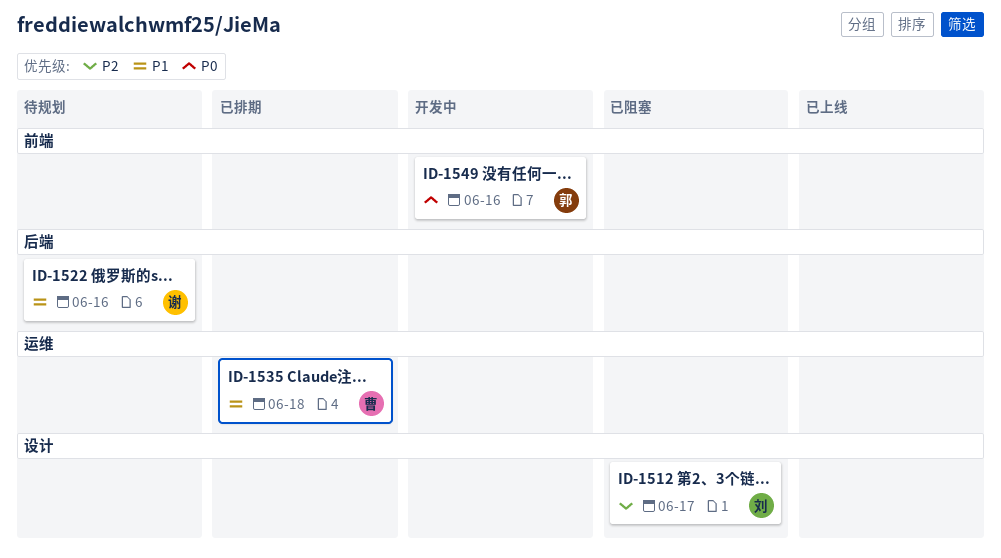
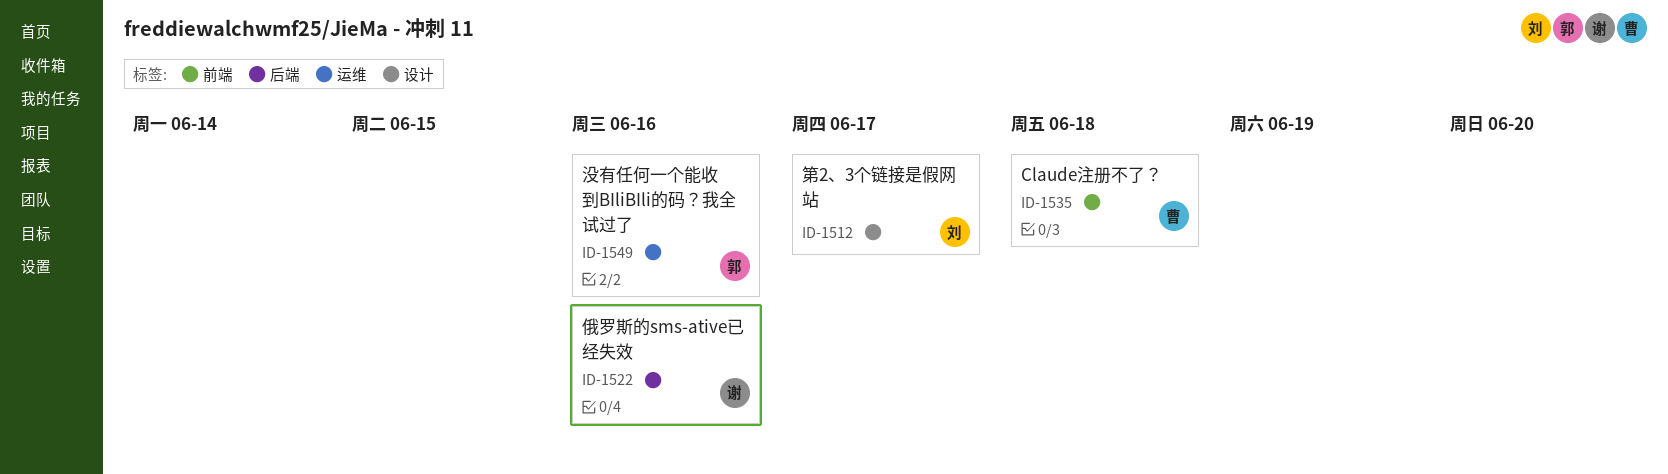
ID-1535, label: 运维 -> 前端
ID-1549, label: 前端 -> 运维

